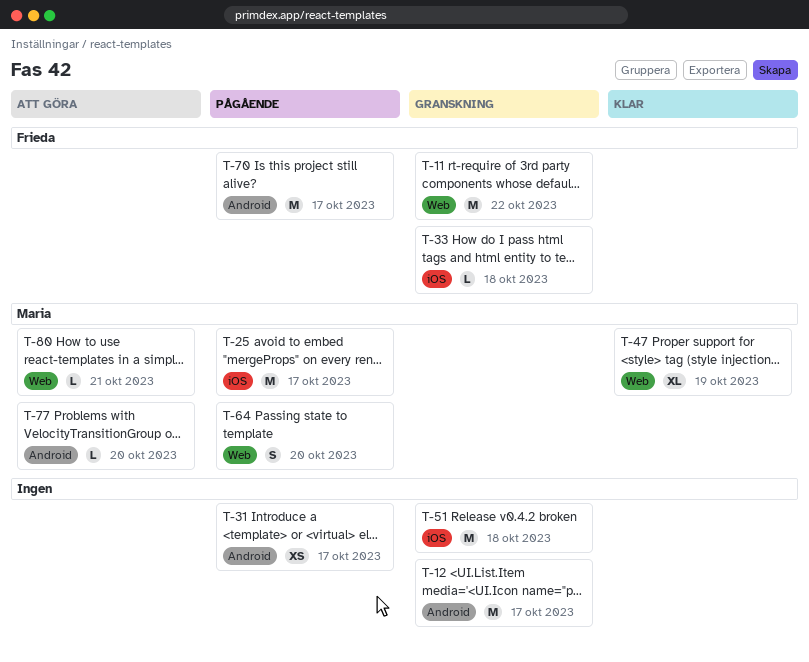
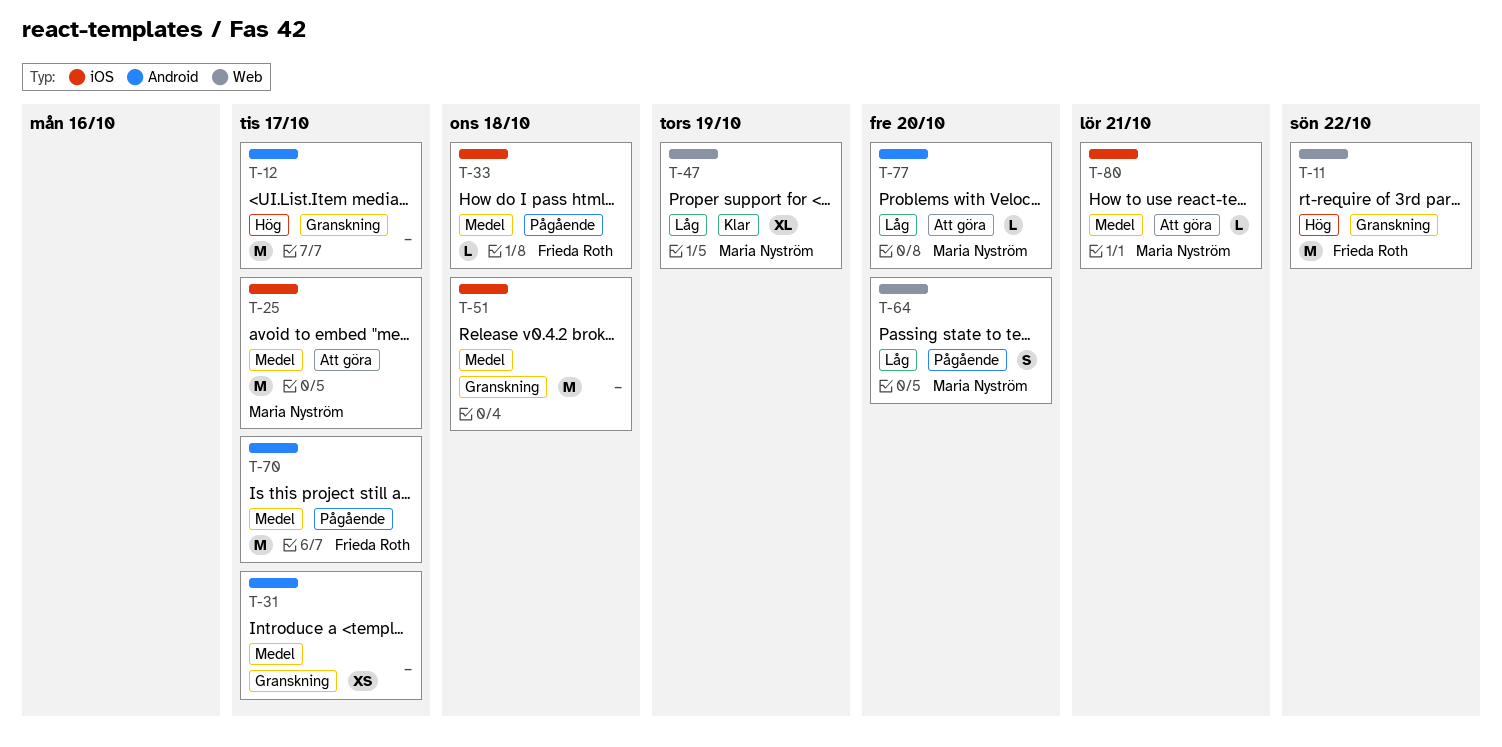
T-25, status: Pågående -> Att göra
T-31, status: Pågående -> Granskning
T-33, status: Granskning -> Pågående
T-80, label: Web -> iOS

